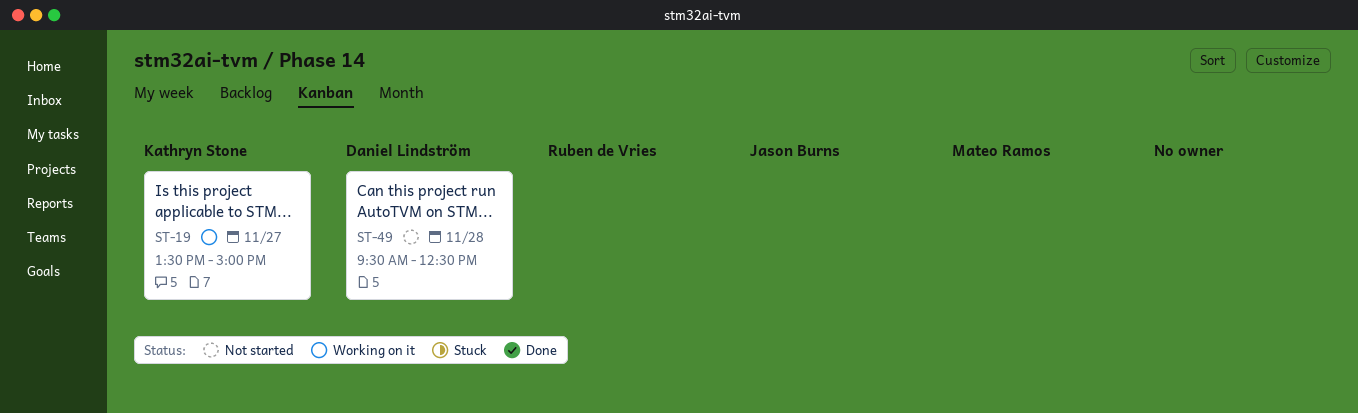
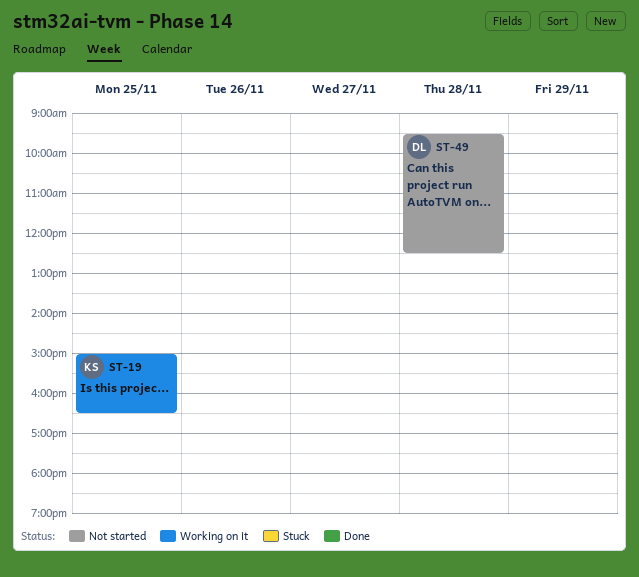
ST-19, day: Nov 27 -> Nov 25
ST-19, begins: 13:30 -> 15:00
ST-19, ends: 15:00 -> 16:30

